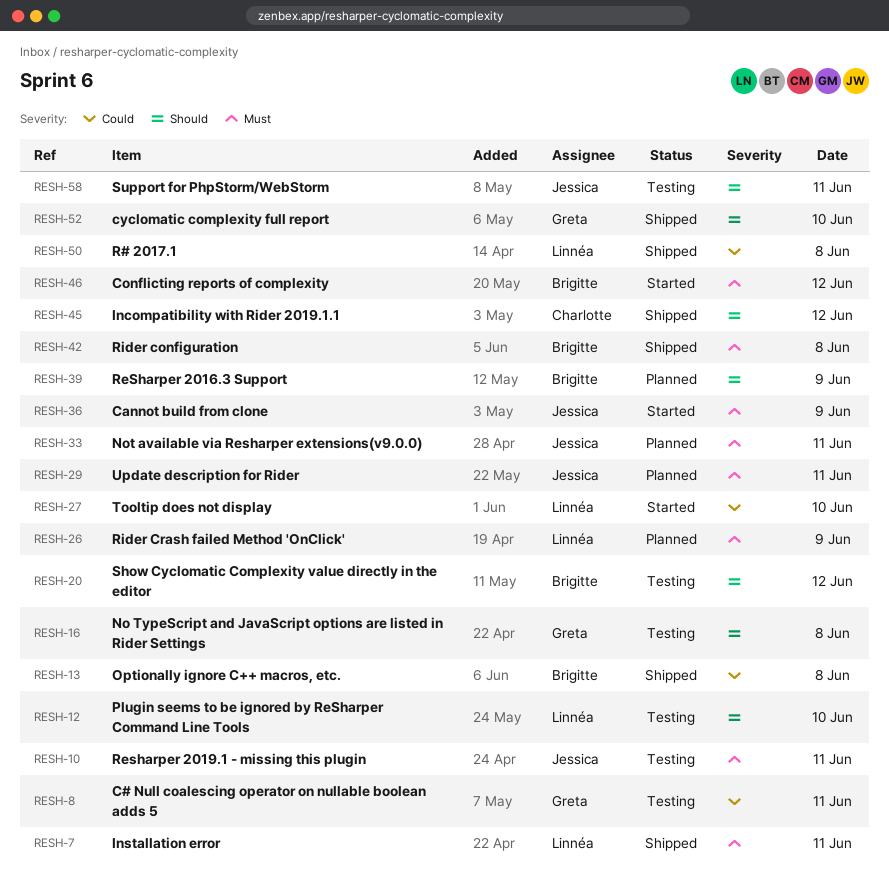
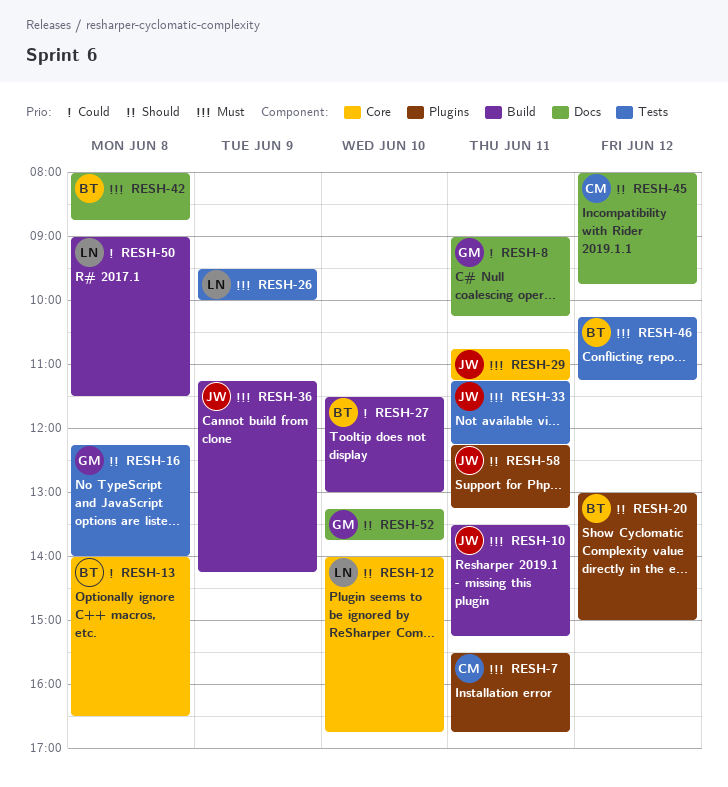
RESH-7, owner: Linnéa -> Charlotte
RESH-27, owner: Linnéa -> Brigitte
RESH-39: present -> none

